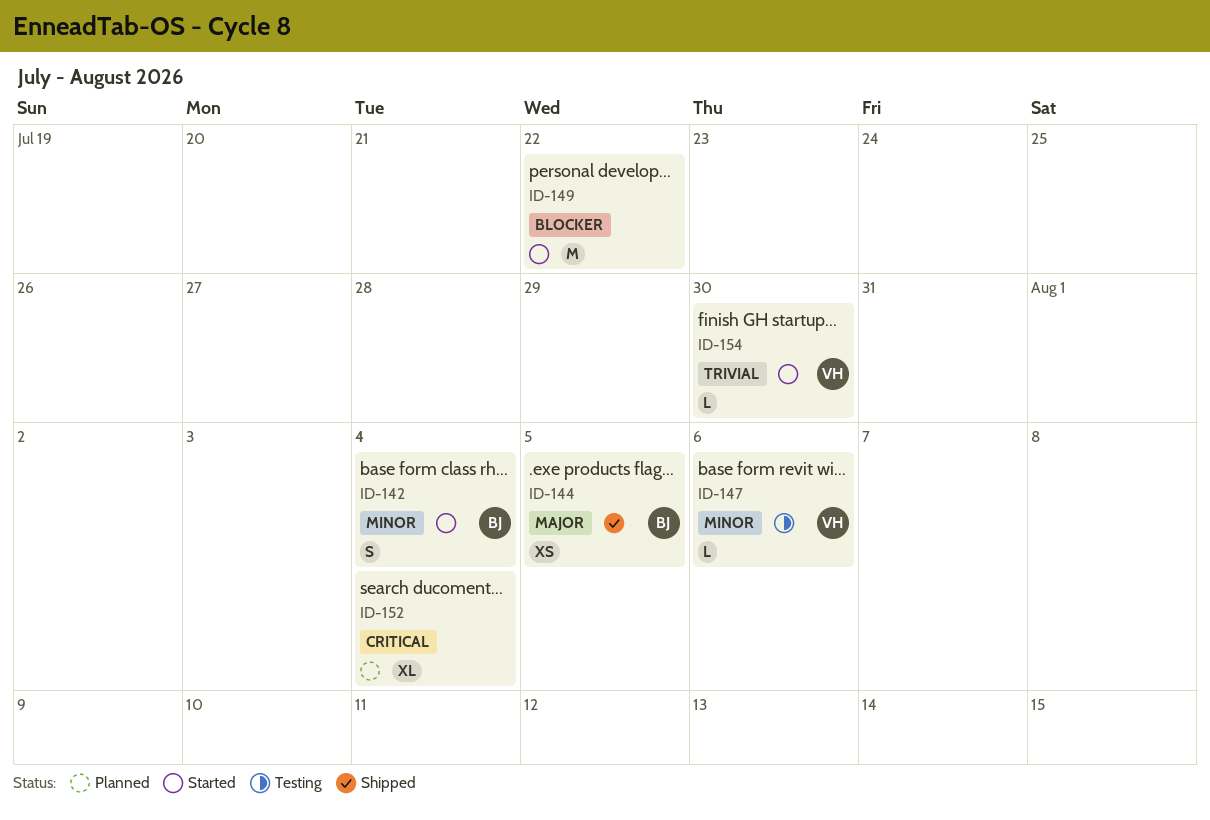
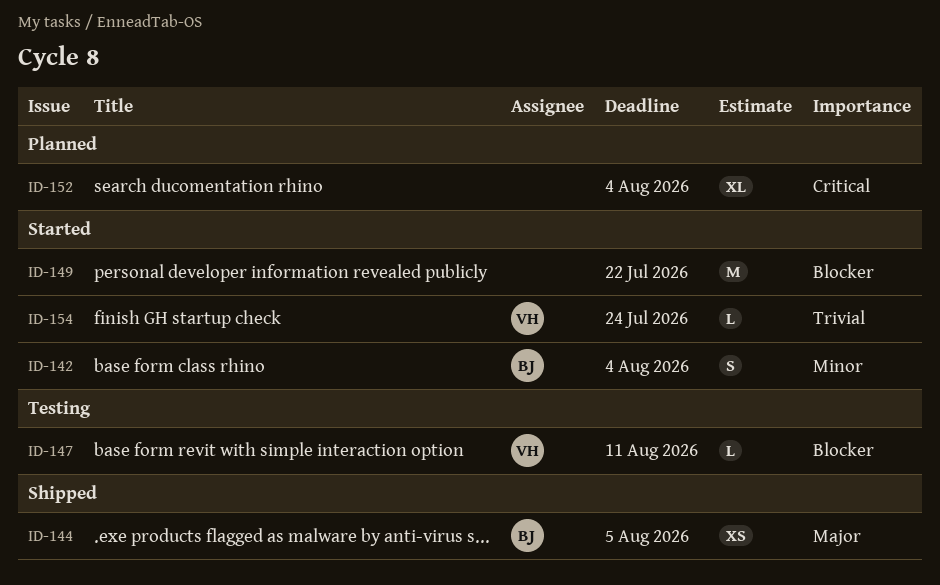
ID-147, priority: Minor -> Blocker
ID-147, due: Aug 6 -> Aug 11
ID-154, due: Jul 30 -> Jul 24

